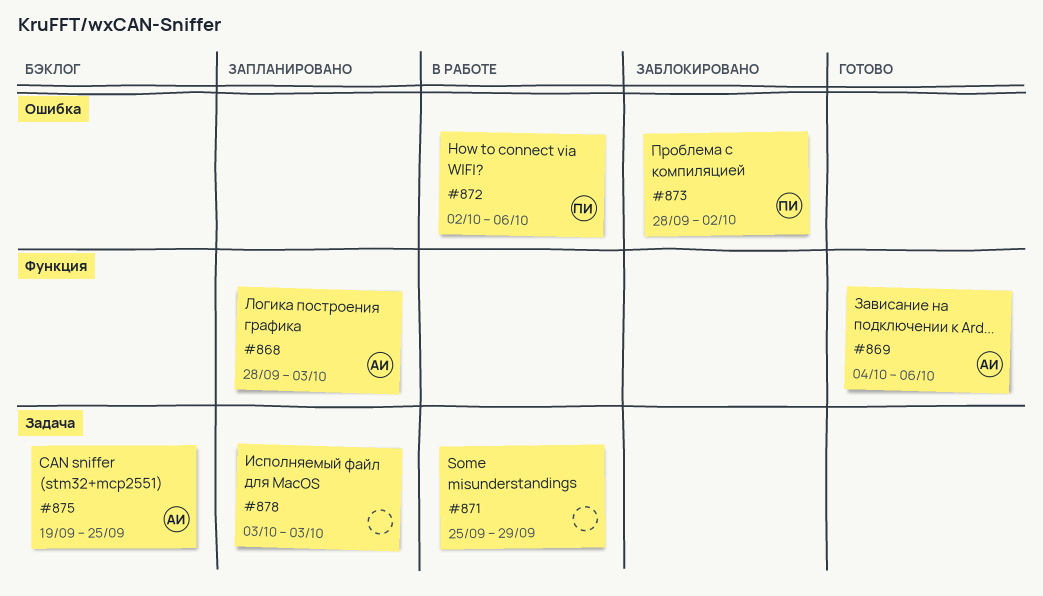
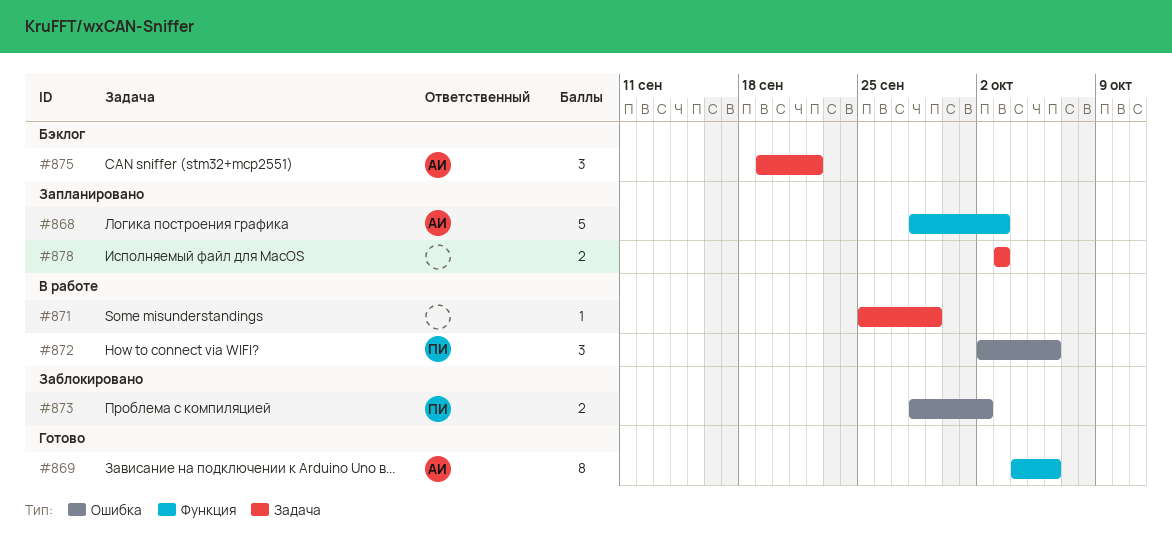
#875, due: Sep 25 -> Sep 22

